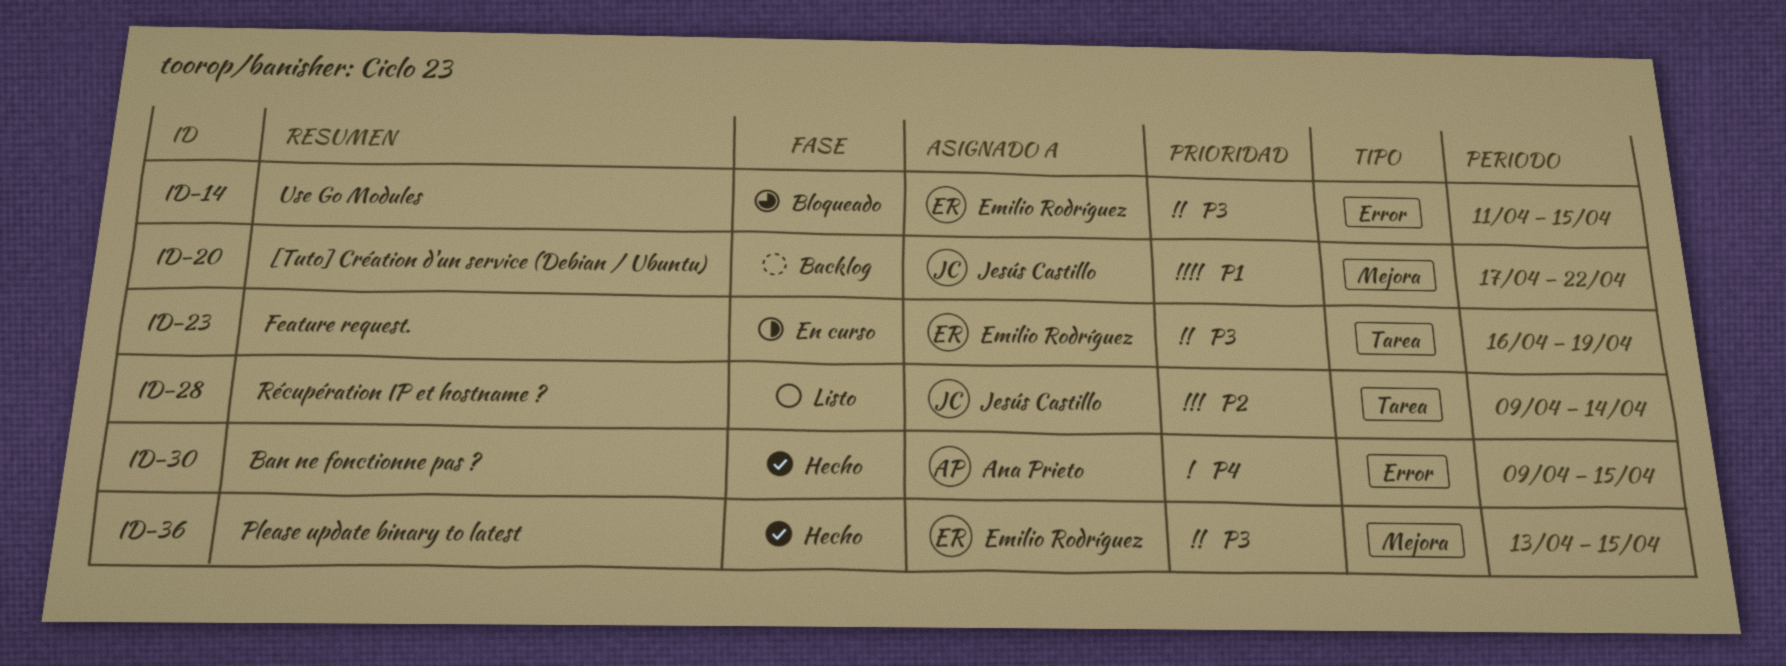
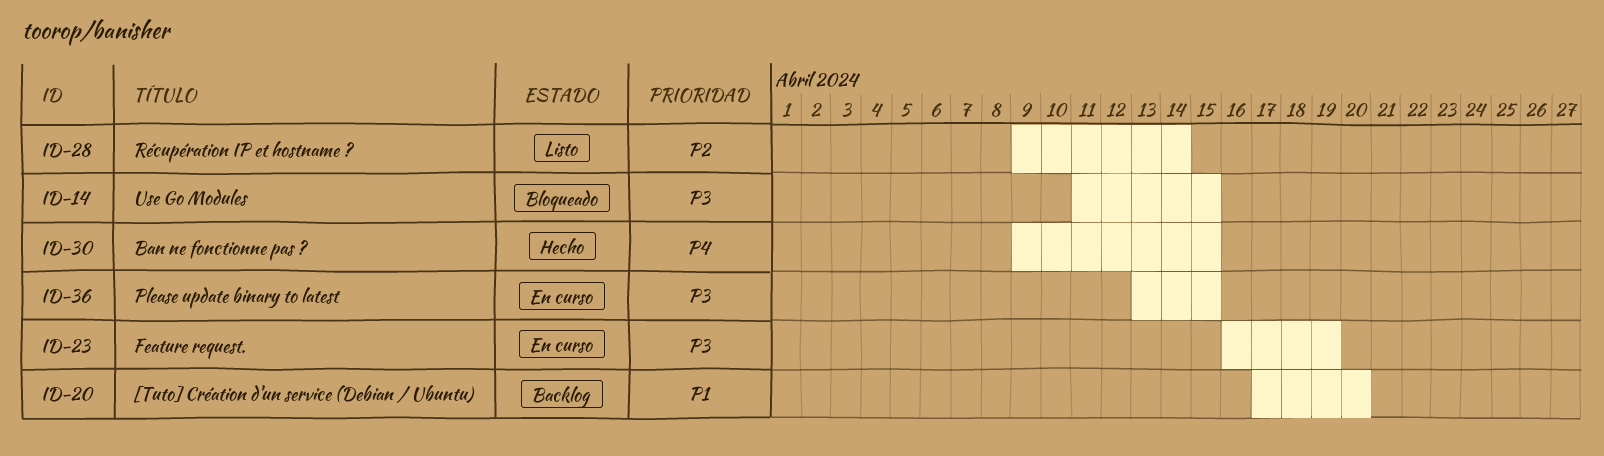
ID-20, due: Apr 22 -> Apr 20
ID-36, status: Hecho -> En curso

